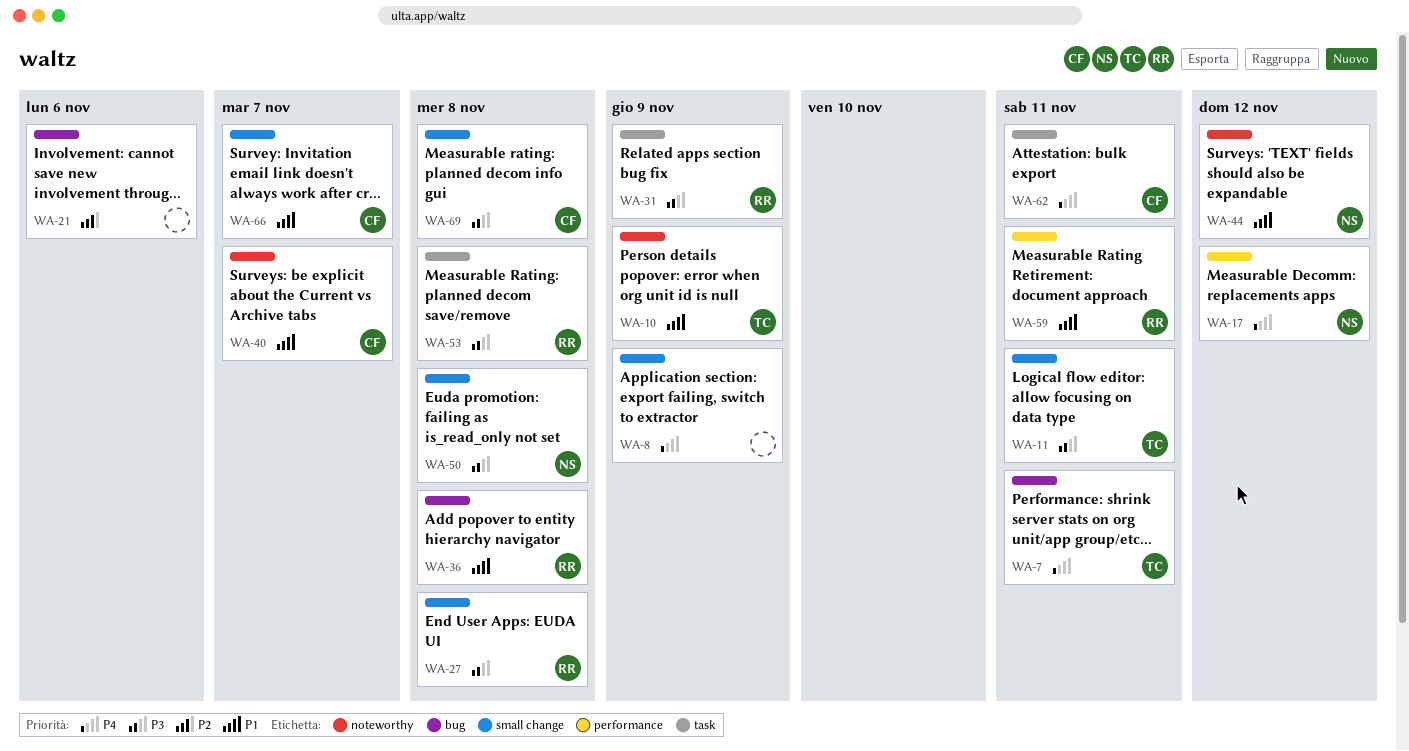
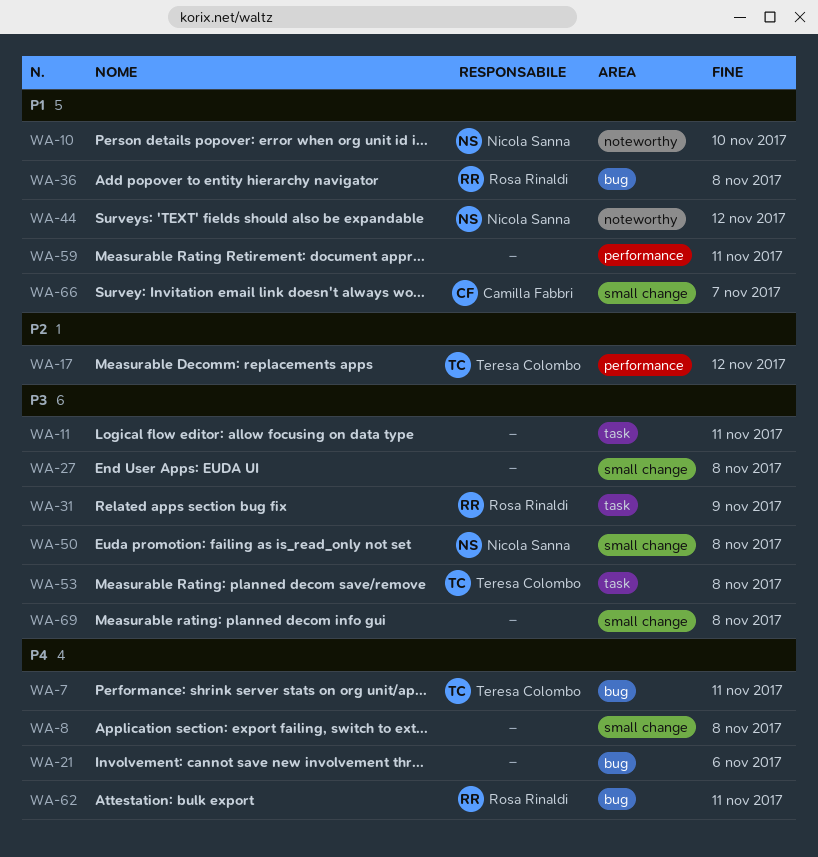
WA-8, due: Nov 9 -> Nov 8
WA-10, owner: Teresa Colombo -> Nicola Sanna
WA-10, due: Nov 9 -> Nov 10
WA-11, owner: Teresa Colombo -> none
WA-11, label: small change -> task
WA-17, owner: Nicola Sanna -> Teresa Colombo
WA-17, priority: P4 -> P2
WA-21, priority: P2 -> P4
WA-27, owner: Rosa Rinaldi -> none
WA-40: present -> none
WA-53, owner: Rosa Rinaldi -> Teresa Colombo
WA-59, owner: Rosa Rinaldi -> none
WA-62, owner: Camilla Fabbri -> Rosa Rinaldi
WA-62, label: task -> bug
WA-69, owner: Camilla Fabbri -> none

